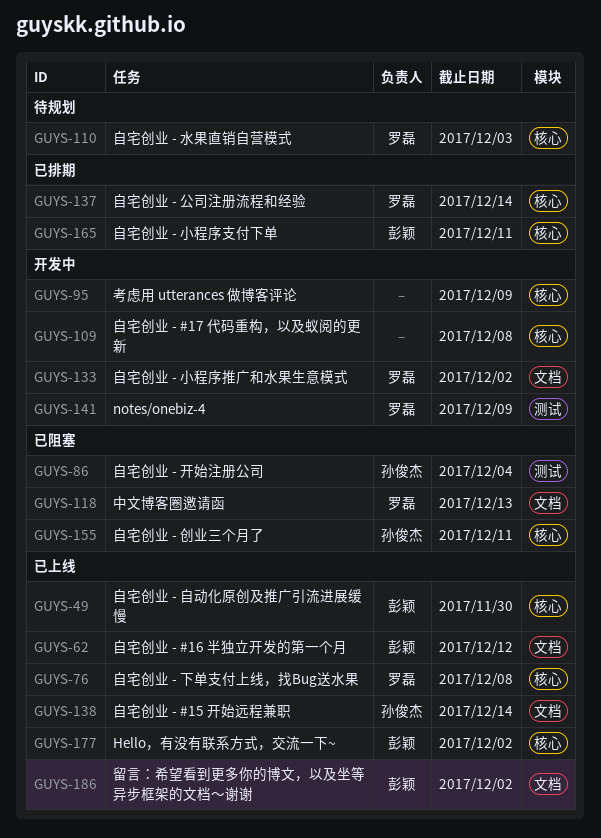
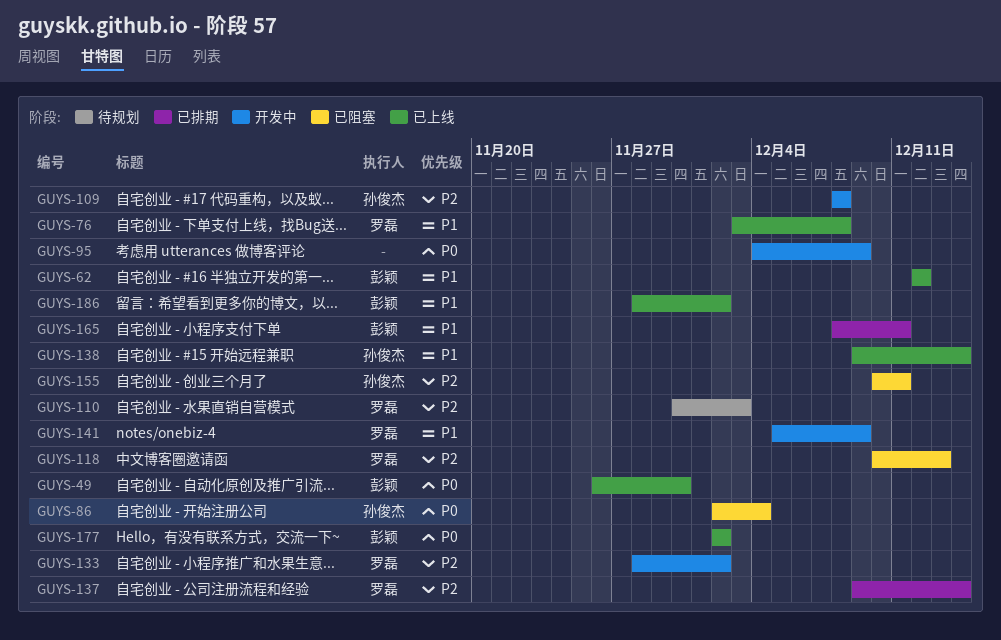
GUYS-109, owner: none -> 孙俊杰

